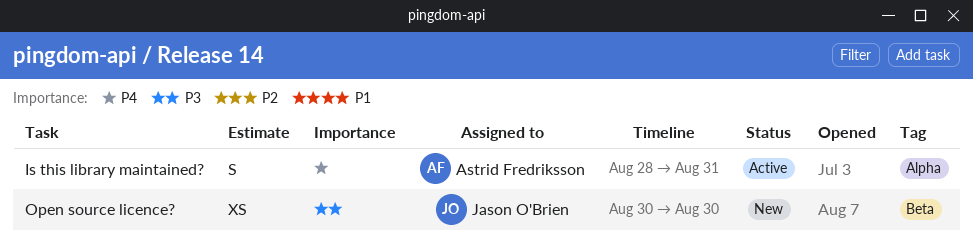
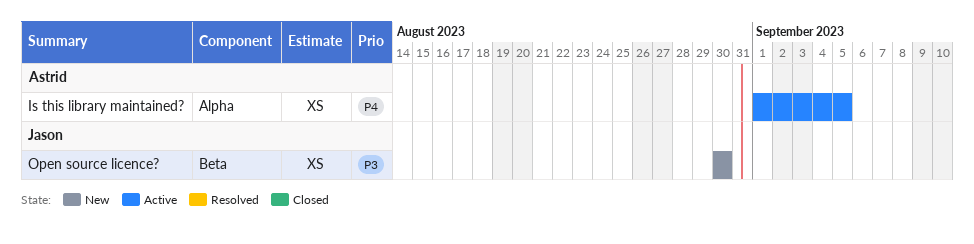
Is this library maintained?, estimate: S -> XS
Is this library maintained?, start: Aug 28 -> Sep 1
Is this library maintained?, due: Aug 31 -> Sep 5

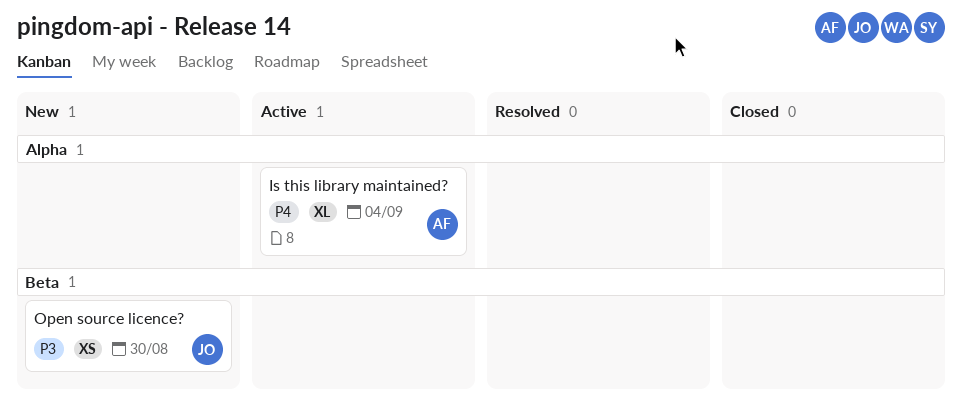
Is this library maintained?, estimate: XS -> XL
Is this library maintained?, due: Sep 5 -> Sep 4

